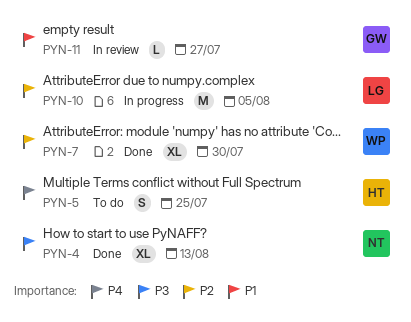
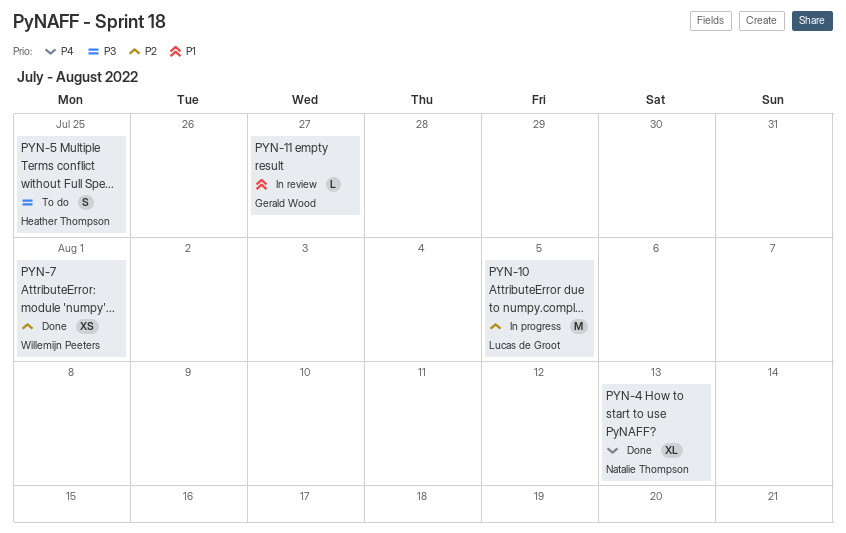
PYN-4, priority: P3 -> P4
PYN-5, priority: P4 -> P3
PYN-7, estimate: XL -> XS
PYN-7, due: Jul 30 -> Aug 1

